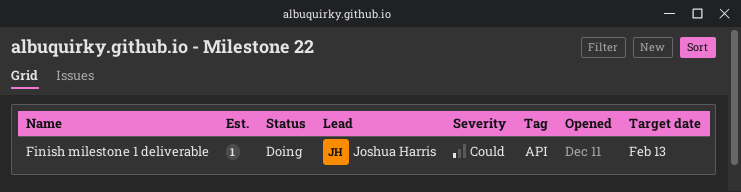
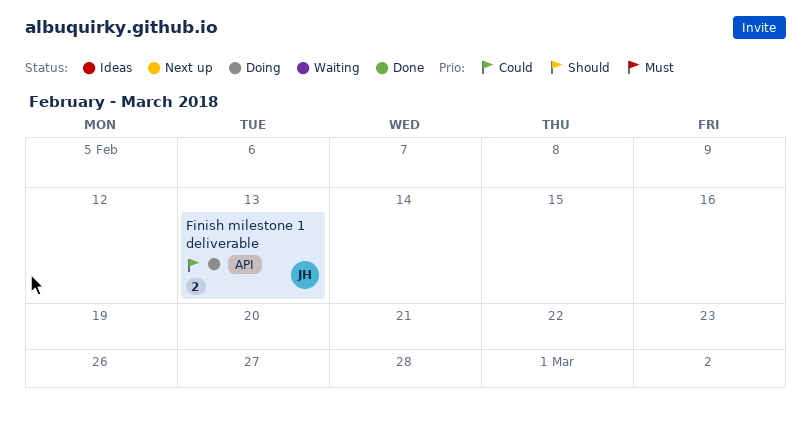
Finish milestone 1 deliverable, estimate: 1 -> 2

